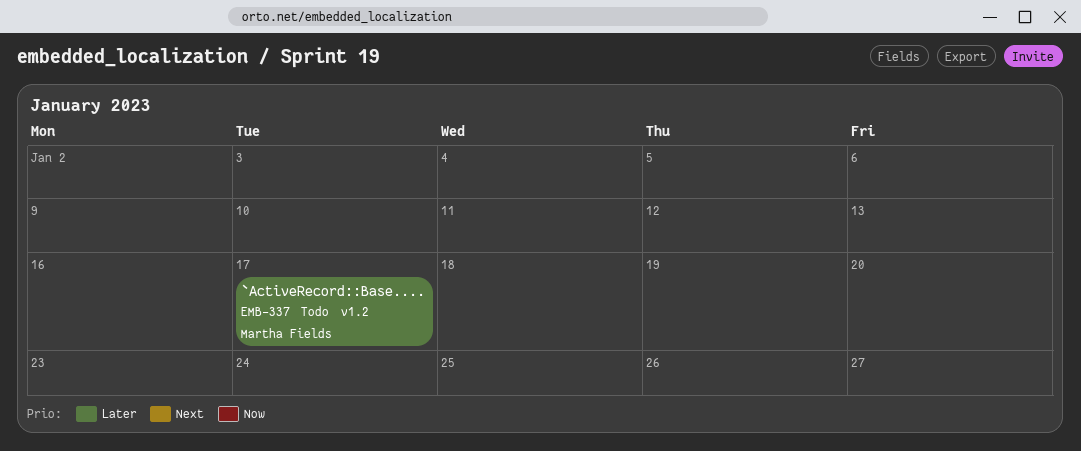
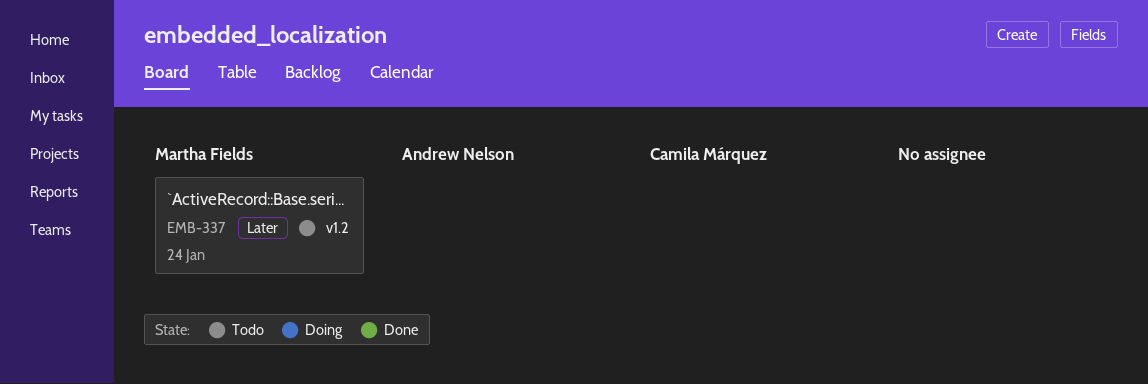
EMB-337, due: Jan 17 -> Jan 24

